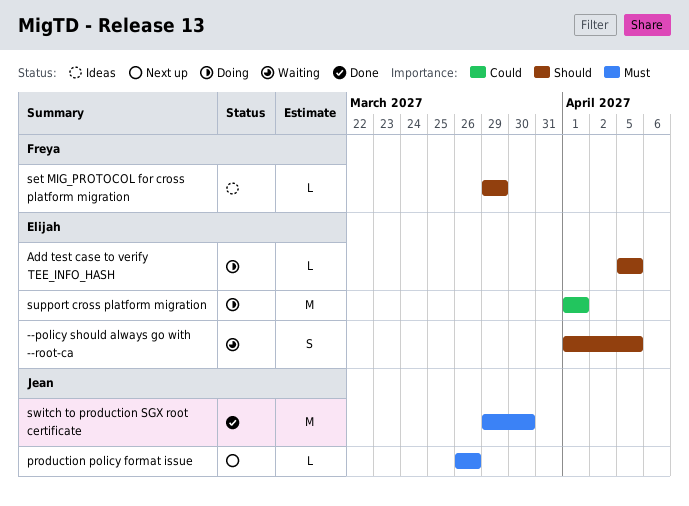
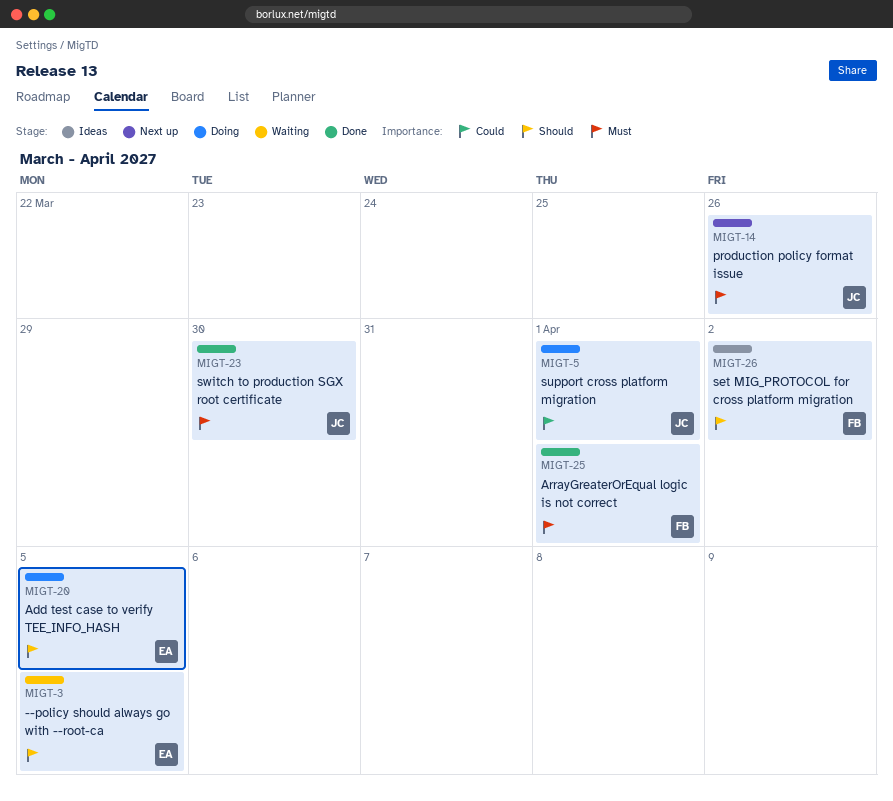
ArrayGreaterOrEqual logic is not correct: none -> present
set MIG_PROTOCOL for cross platform migration, due: Mar 29 -> Apr 2
support cross platform migration, owner: Elijah -> Jean

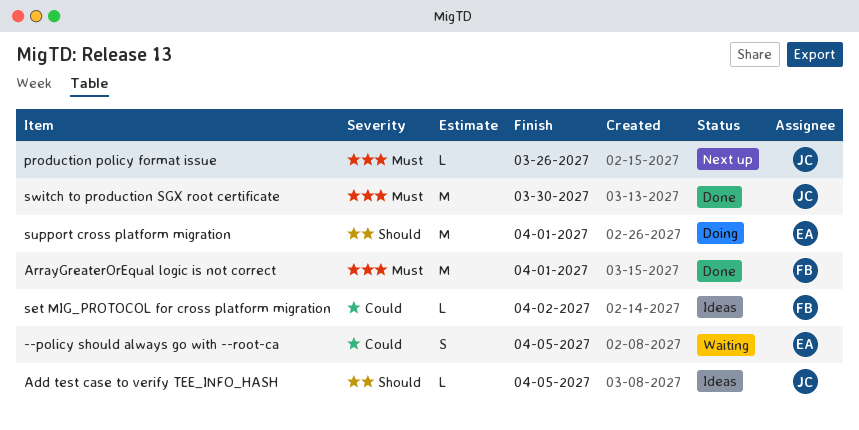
--policy should always go with --root-ca, priority: Should -> Could
Add test case to verify TEE_INFO_HASH, status: Doing -> Ideas
Add test case to verify TEE_INFO_HASH, owner: EA -> JC
set MIG_PROTOCOL for cross platform migration, priority: Should -> Could
support cross platform migration, owner: JC -> EA
support cross platform migration, priority: Could -> Should

